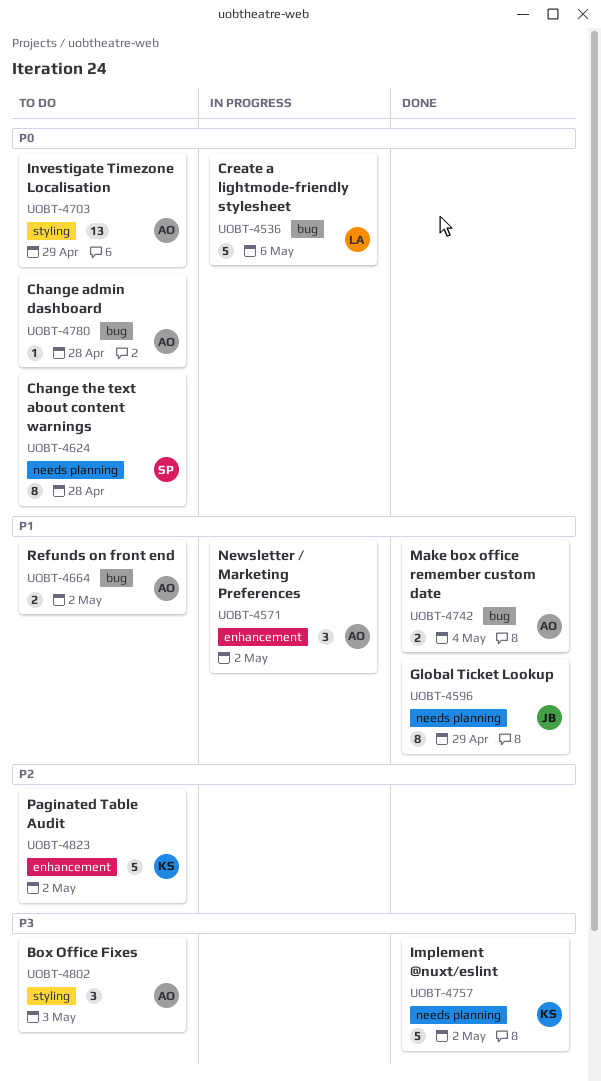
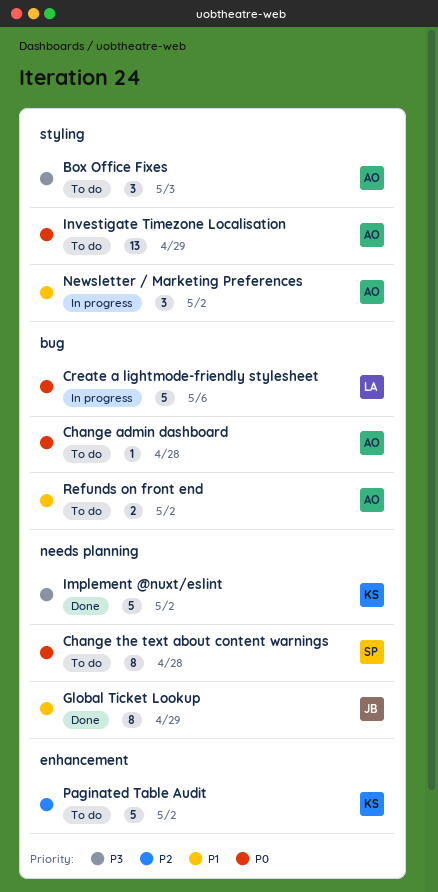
Make box office remember custom date: present -> none
Newsletter / Marketing Preferences, label: enhancement -> styling

